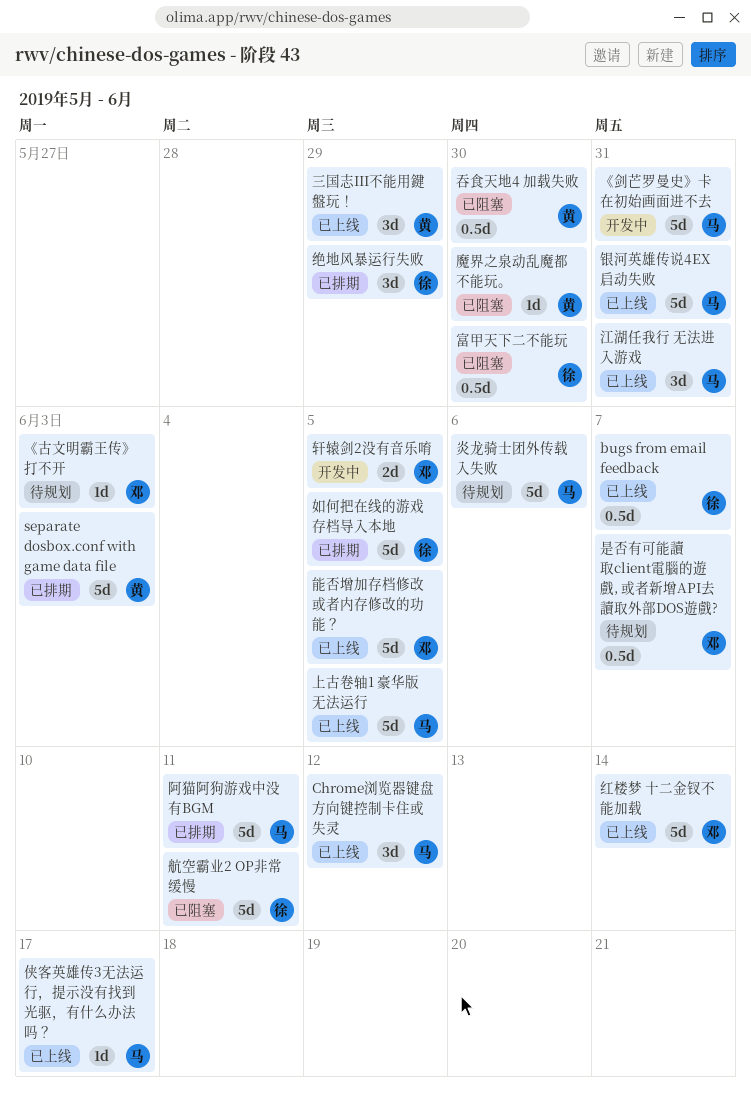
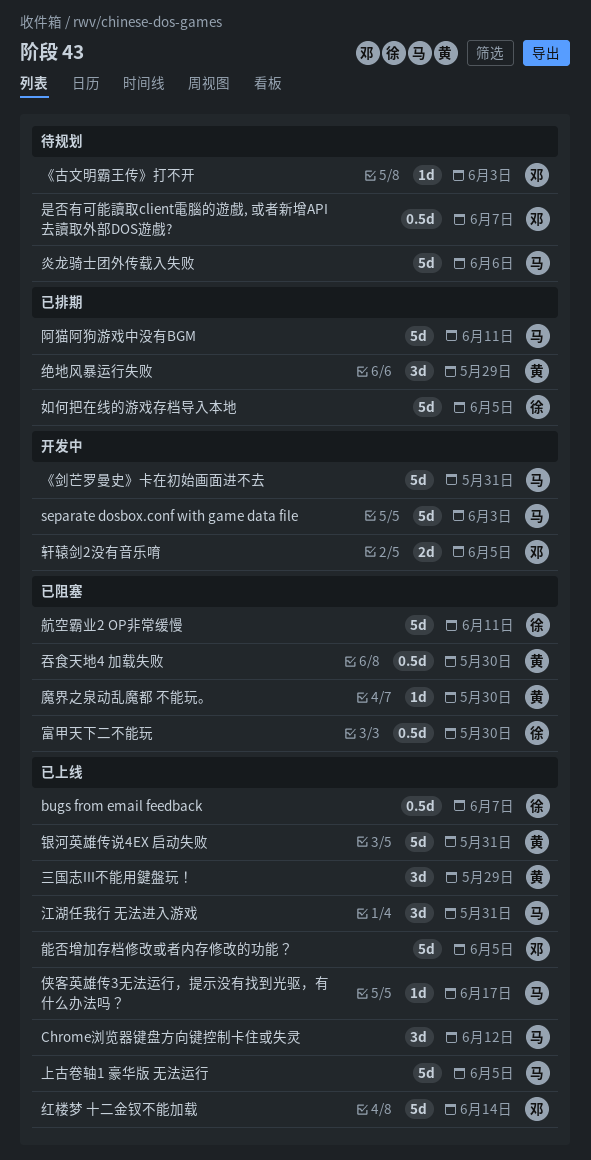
separate dosbox.conf with game data file, status: 已排期 -> 开发中
separate dosbox.conf with game data file, owner: 黄 -> 马
绝地风暴运行失败, owner: 徐 -> 黄
银河英雄传说4EX 启动失败, owner: 马 -> 黄

